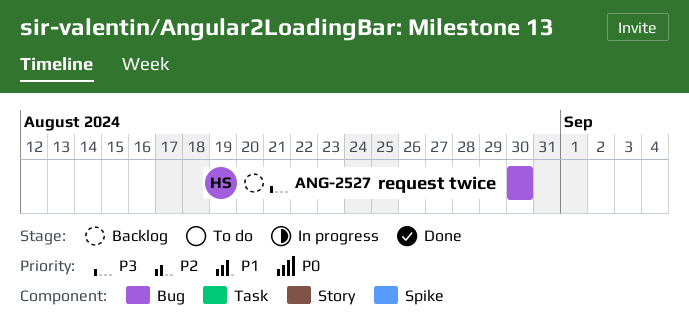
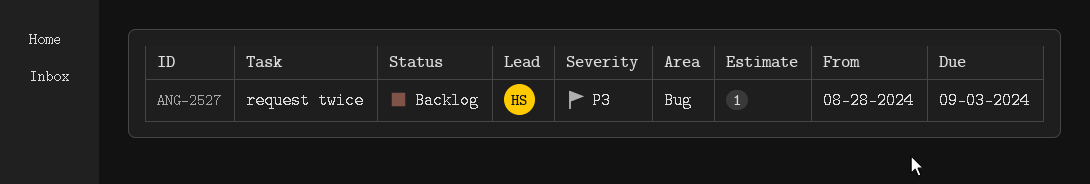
ANG-2527, start: Aug 30 -> Aug 28
ANG-2527, due: Aug 30 -> Sep 3

